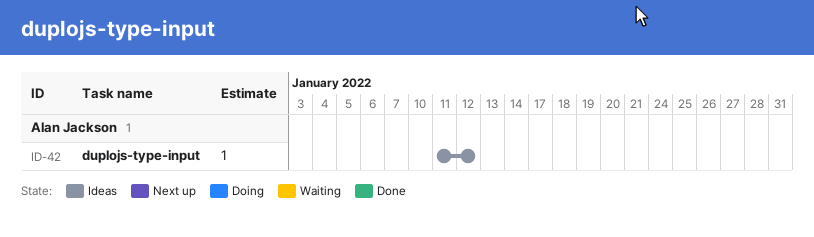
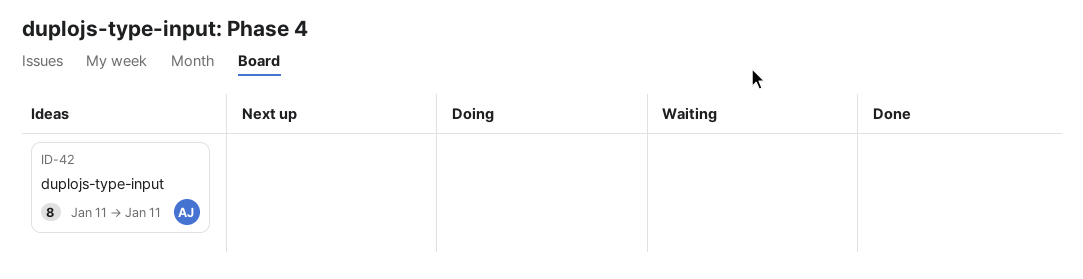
ID-42, estimate: 1 -> 8
ID-42, due: Jan 12 -> Jan 11

